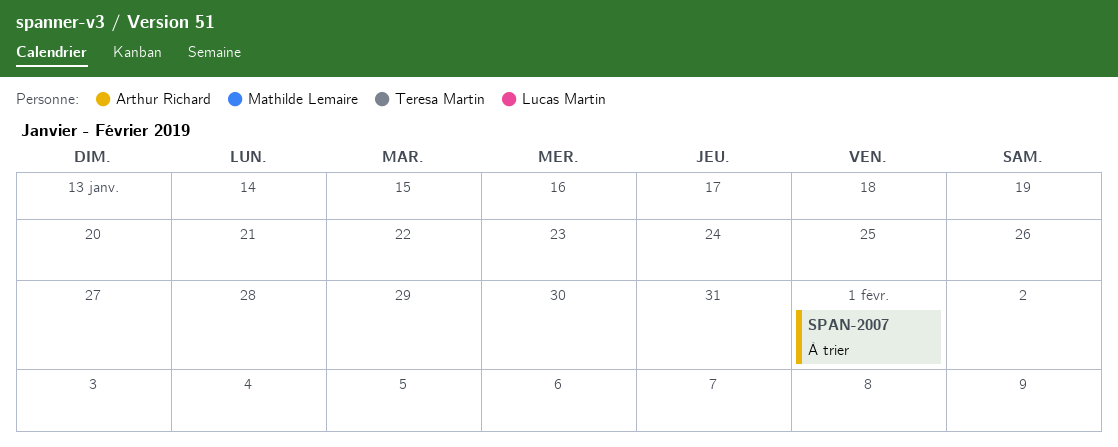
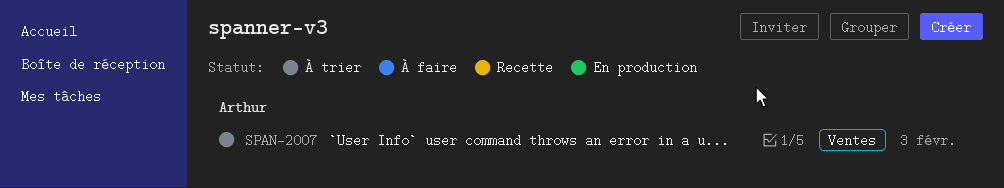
SPAN-2007, due: Feb 1 -> Feb 3

